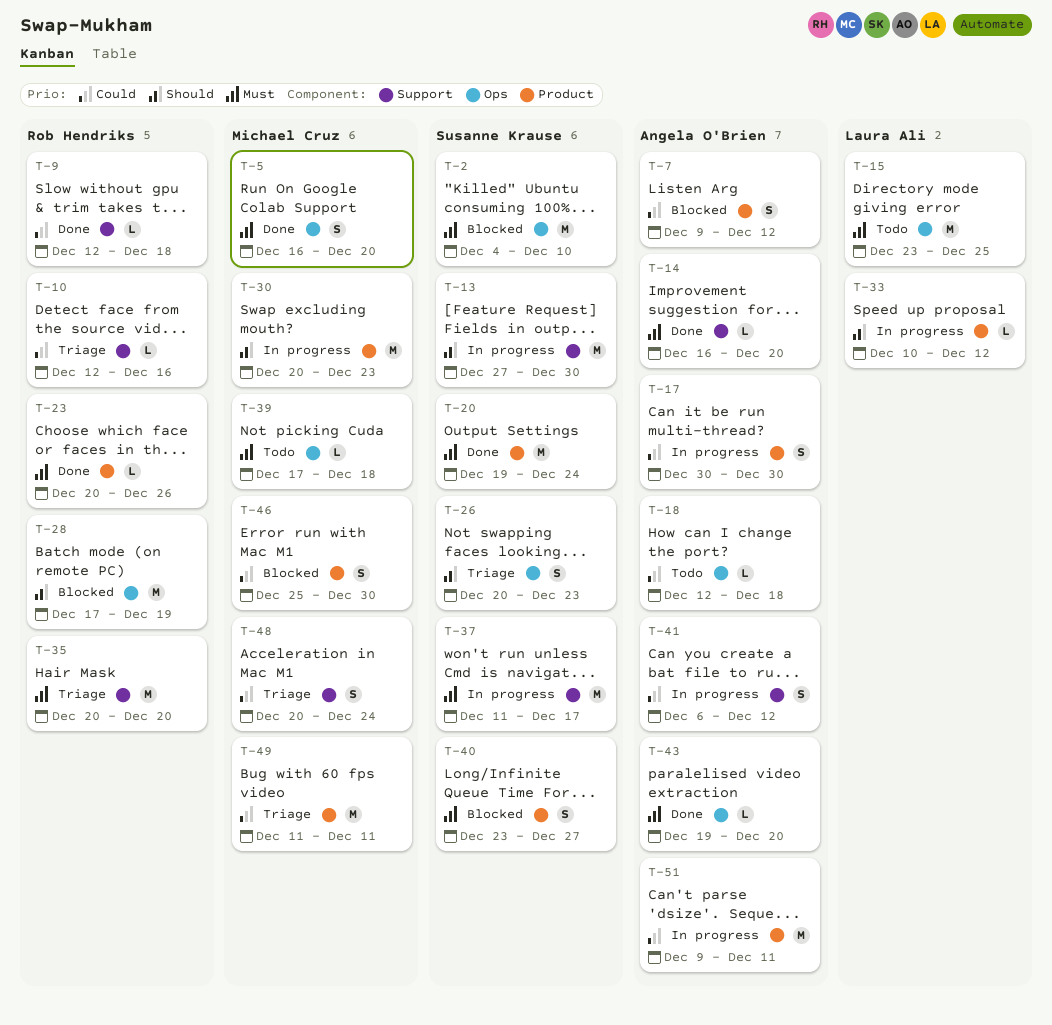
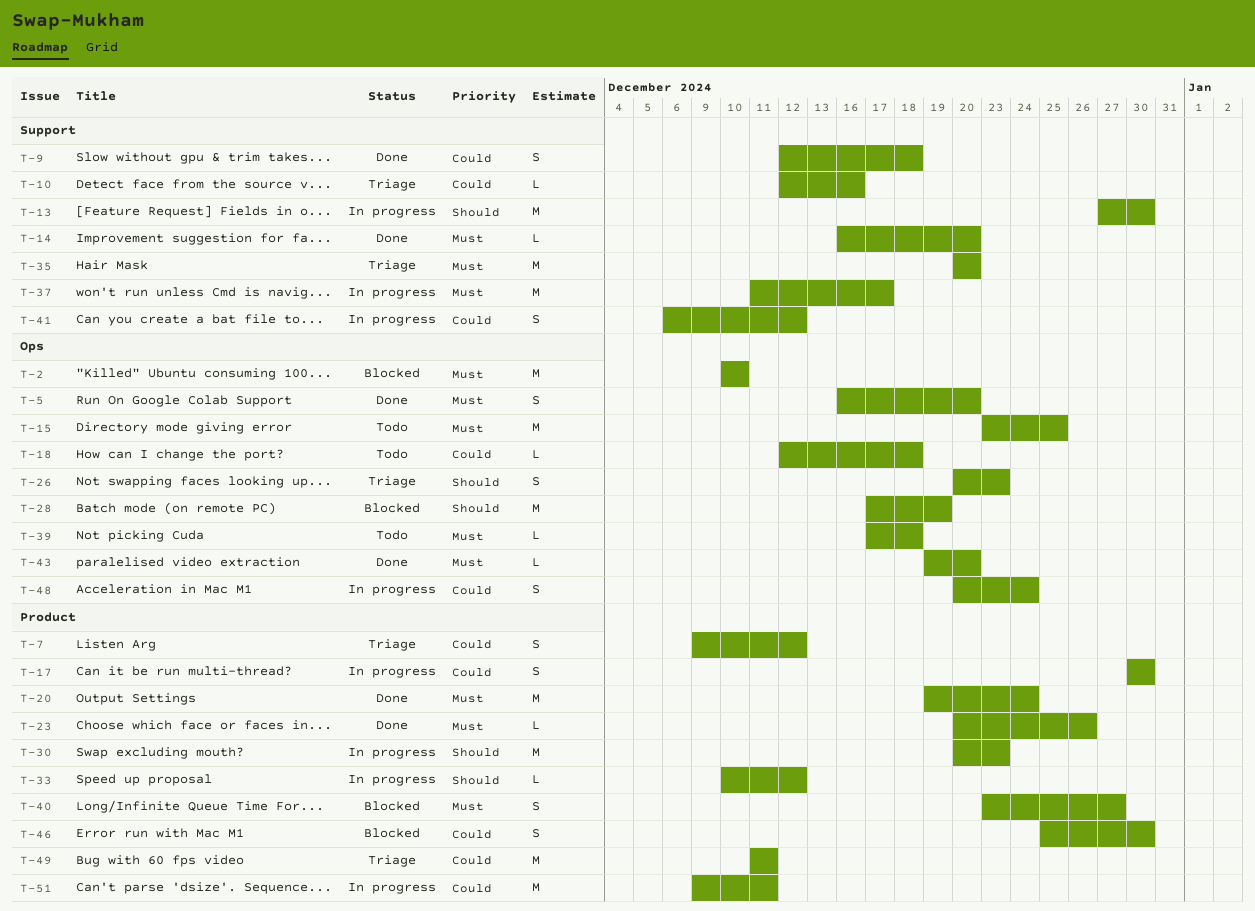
T-2, start: Dec 4 -> Dec 10
T-7, status: Blocked -> Triage
T-9, estimate: L -> S
T-48, status: Triage -> In progress
T-48, label: Support -> Ops

